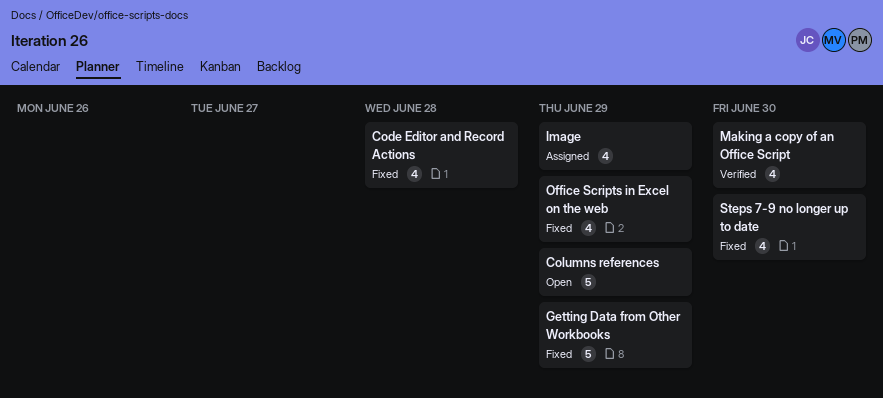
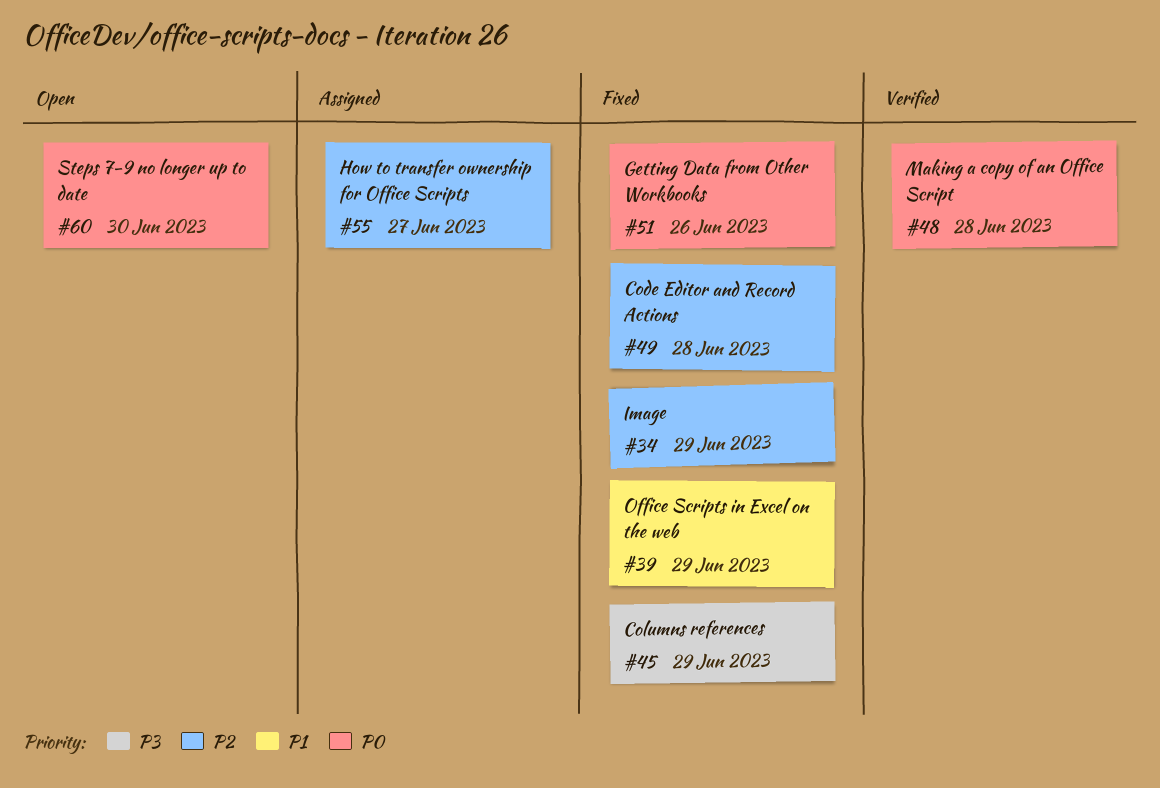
Columns references, status: Open -> Fixed
Getting Data from Other Workbooks, due: Jun 29 -> Jun 26
How to transfer ownership for Office Scripts: none -> present
Image, status: Assigned -> Fixed
Making a copy of an Office Script, due: Jun 30 -> Jun 28
Steps 7-9 no longer up to date, status: Fixed -> Open

